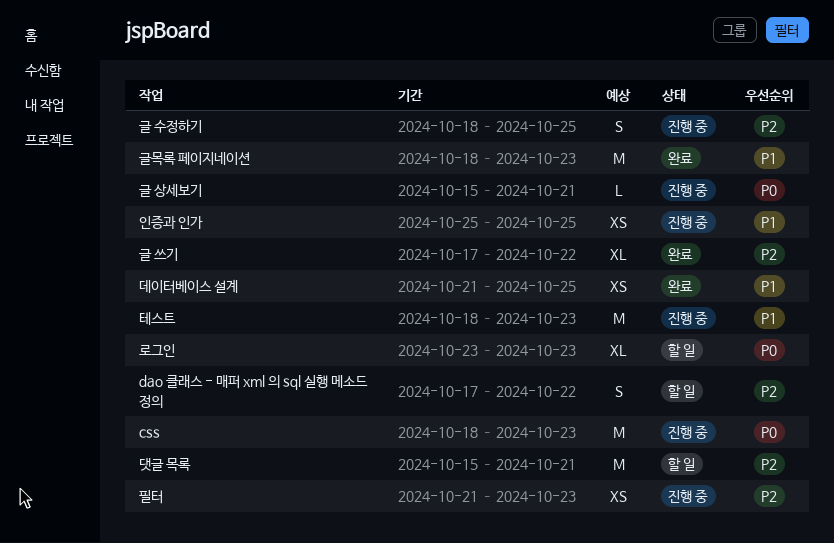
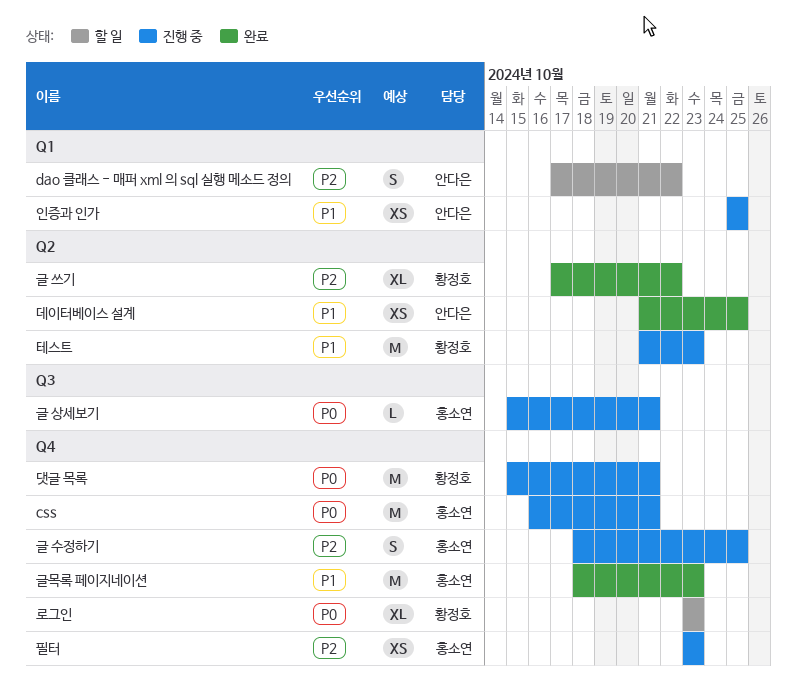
css, start: Oct 18 -> Oct 16
css, due: Oct 23 -> Oct 21
댓글 목록, status: 할 일 -> 진행 중
댓글 목록, priority: P2 -> P0
테스트, start: Oct 18 -> Oct 21
필터, start: Oct 21 -> Oct 23

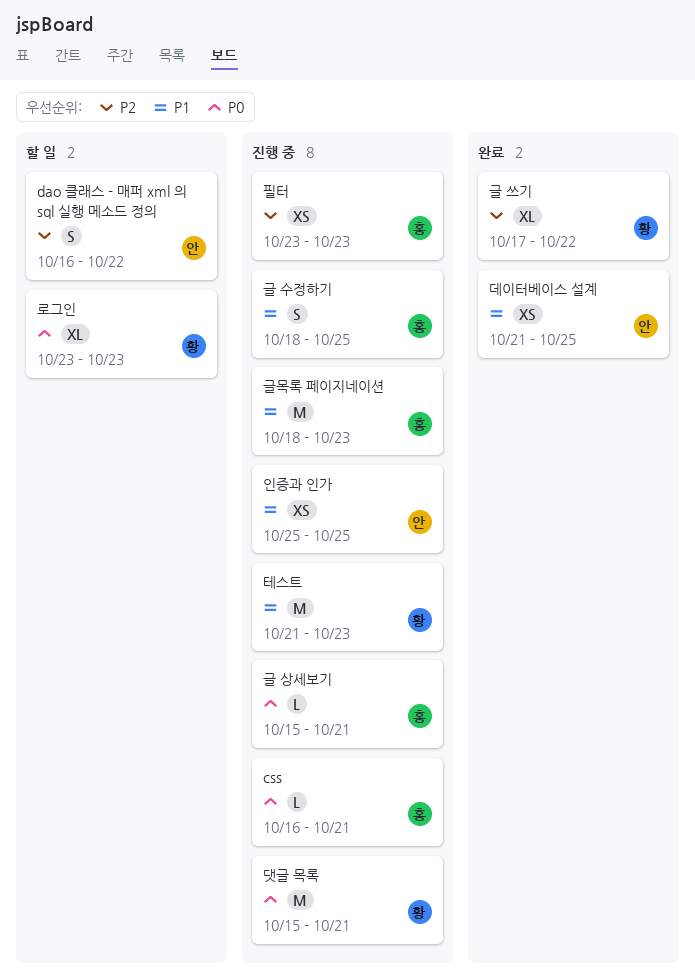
css, estimate: M -> L
dao 클래스 - 매퍼 xml 의 sql 실행 메소드 정의, start: Oct 17 -> Oct 16
글 수정하기, priority: P2 -> P1
글목록 페이지네이션, status: 완료 -> 진행 중

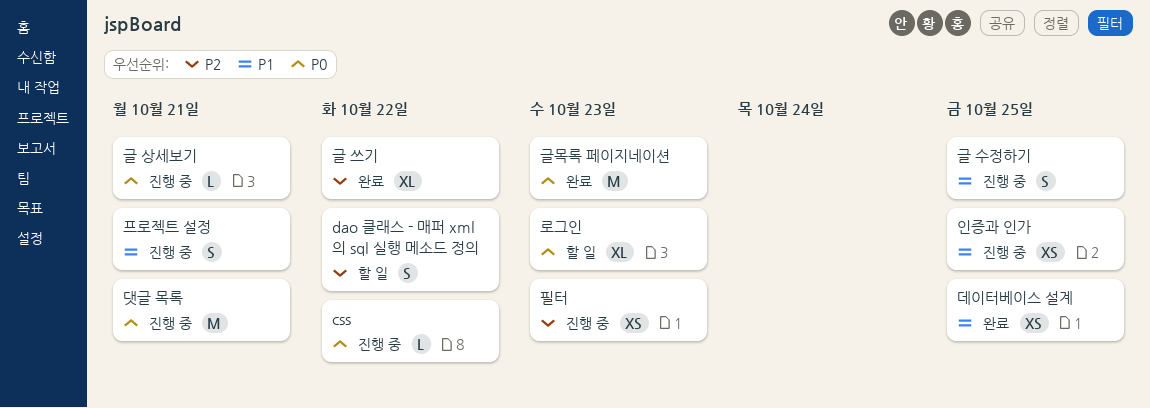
css, due: Oct 21 -> Oct 22
글목록 페이지네이션, status: 진행 중 -> 완료
글목록 페이지네이션, priority: P1 -> P0
테스트: present -> none
프로젝트 설정: none -> present

